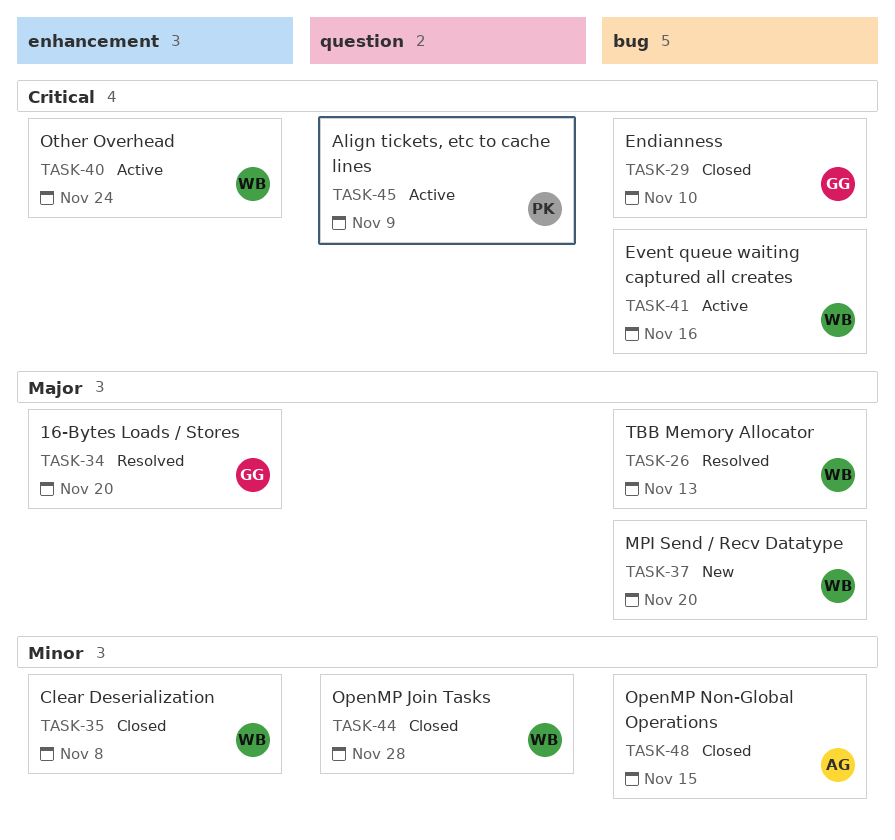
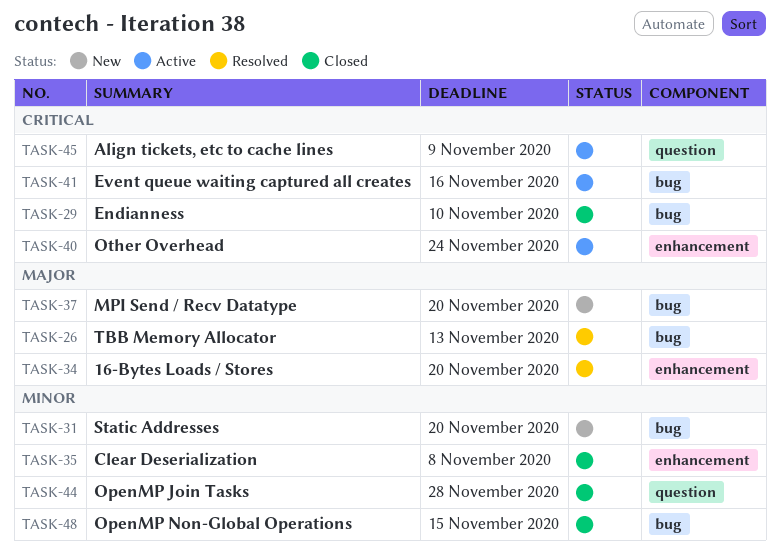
TASK-31: none -> present

